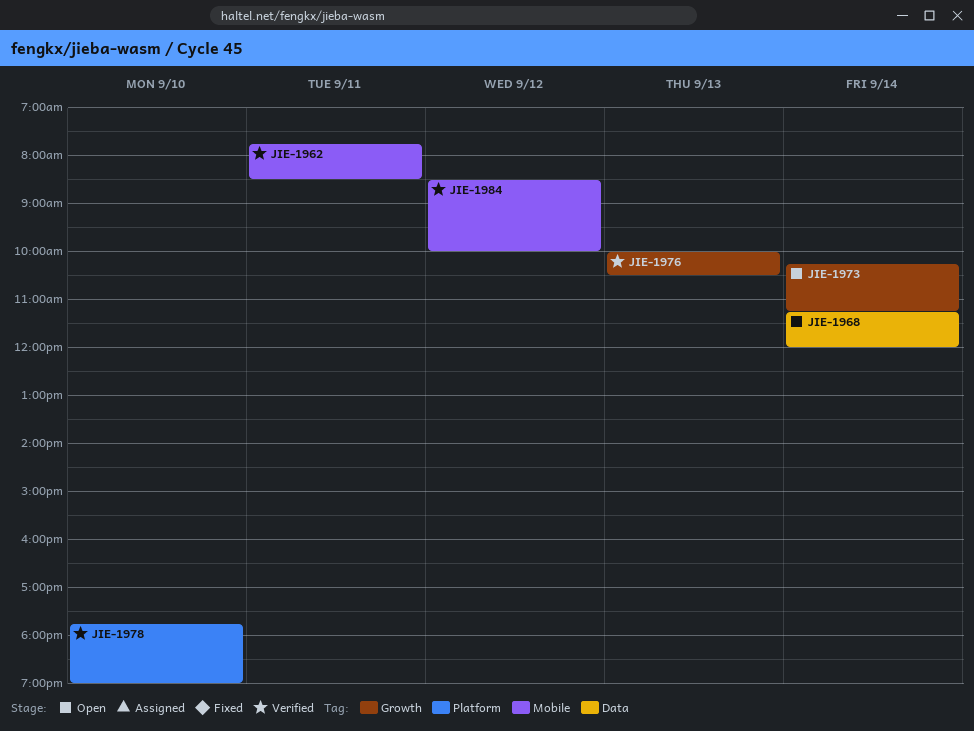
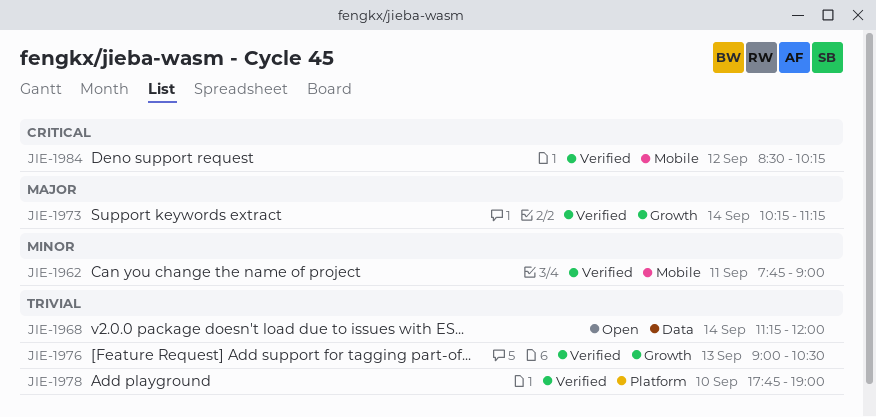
JIE-1962, ends: 08:30 -> 09:00
JIE-1973, status: Open -> Verified
JIE-1976, begins: 10:00 -> 09:00
JIE-1984, ends: 10:00 -> 10:15

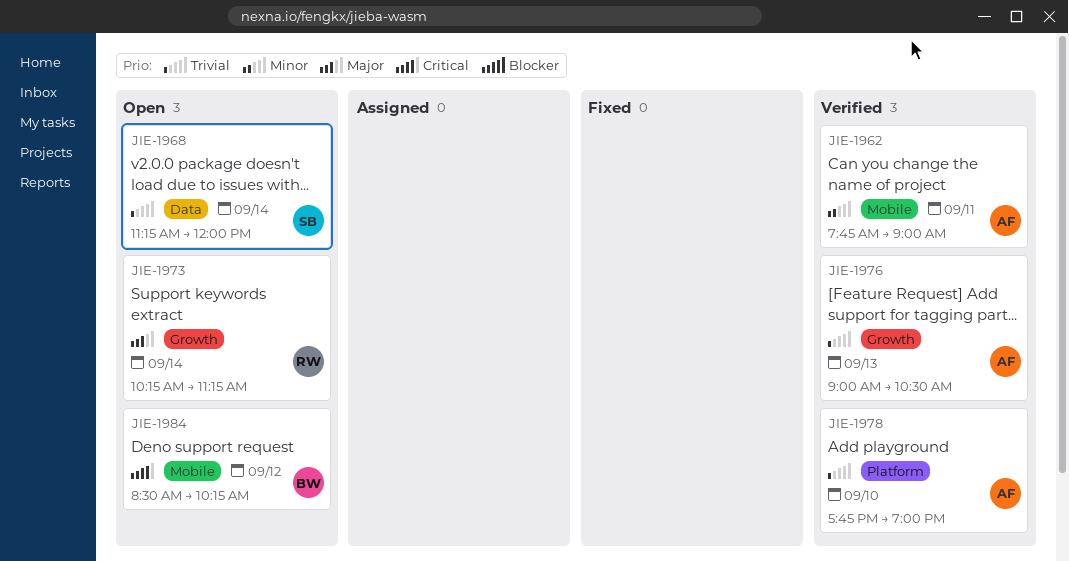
JIE-1973, status: Verified -> Open
JIE-1984, status: Verified -> Open

